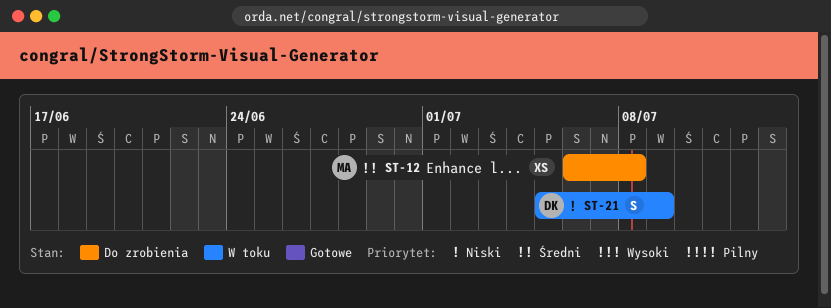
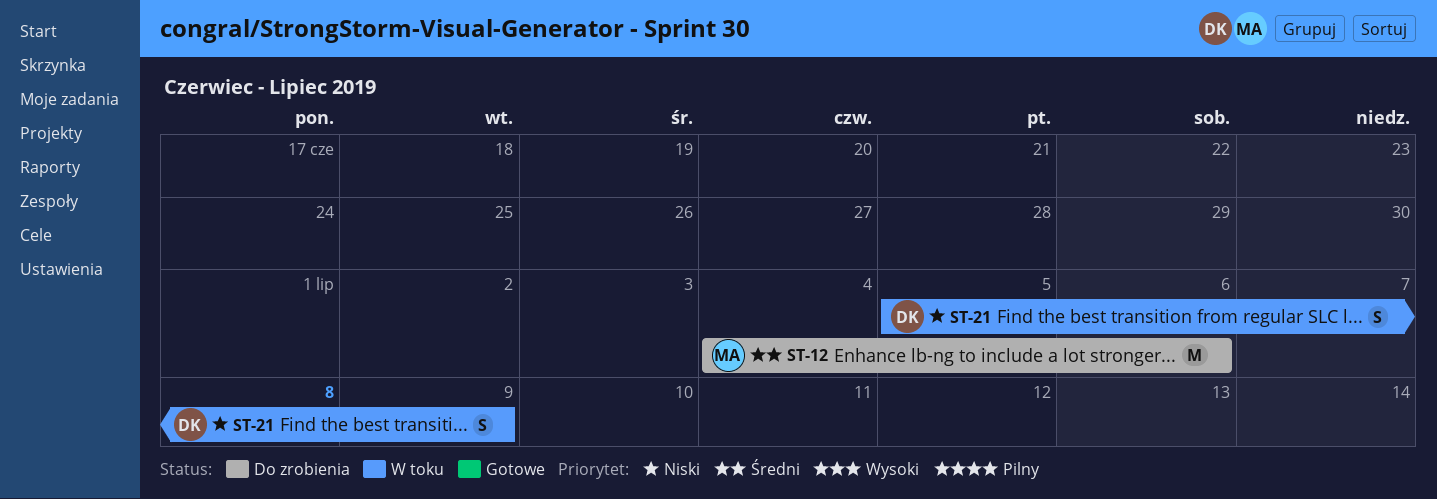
ST-12, estimate: XS -> M
ST-12, start: Jul 6 -> Jul 4
ST-12, due: Jul 8 -> Jul 6

